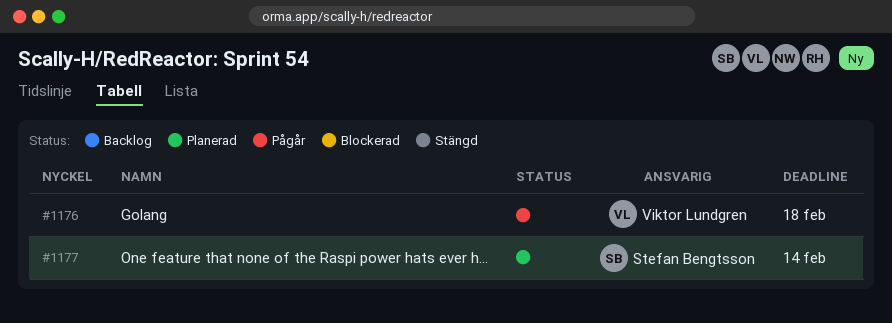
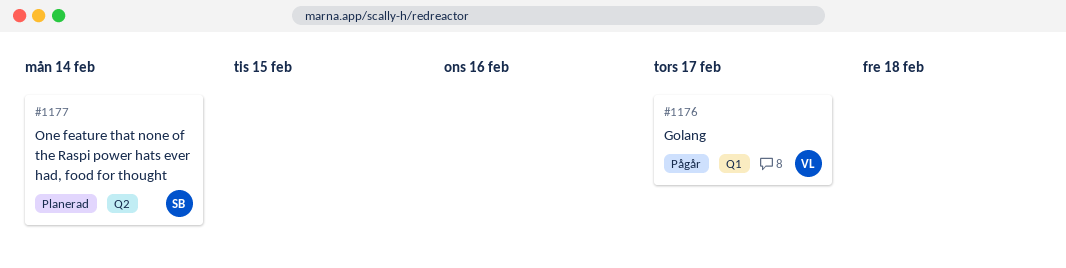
#1176, due: Feb 18 -> Feb 17

